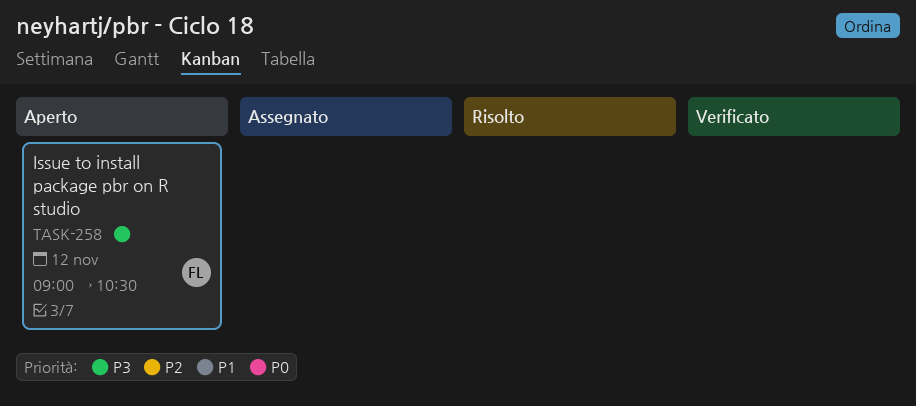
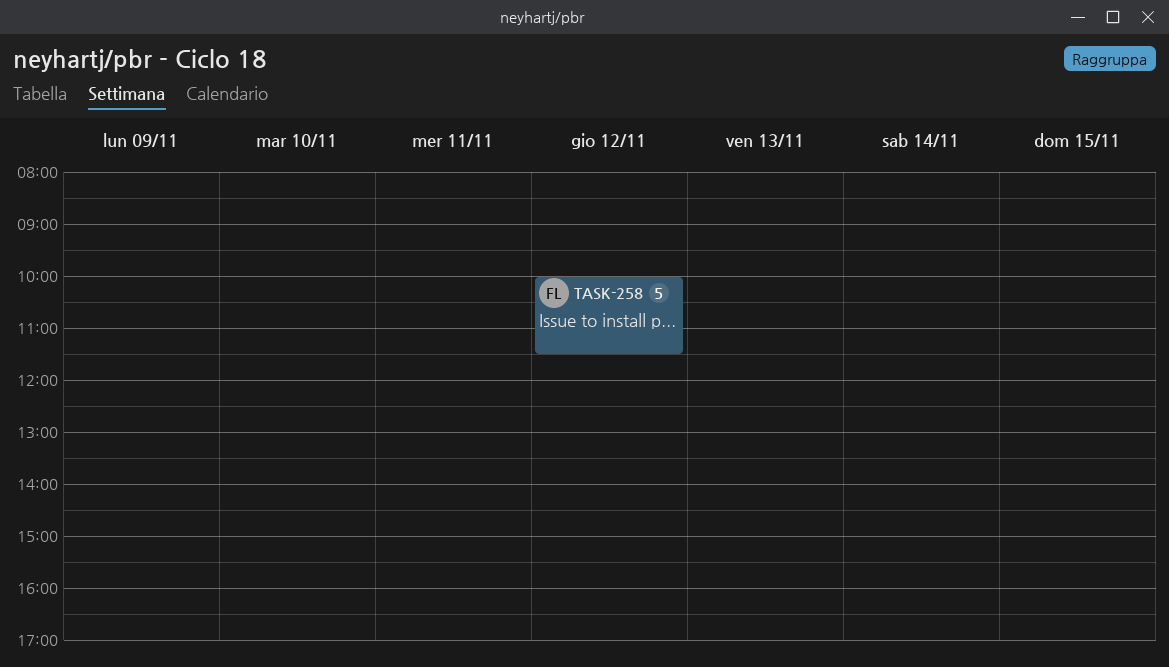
TASK-258, begins: 09:00 -> 10:00
TASK-258, ends: 10:30 -> 11:30

